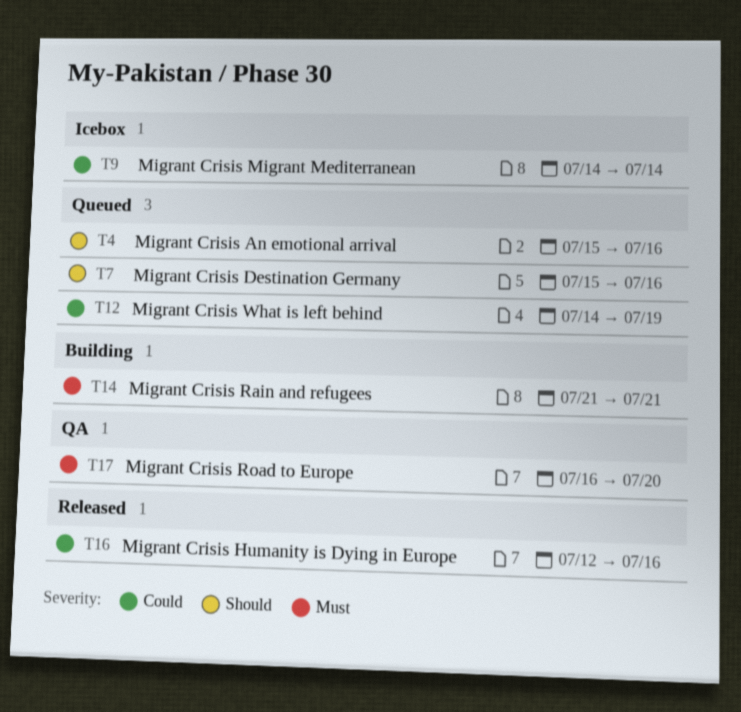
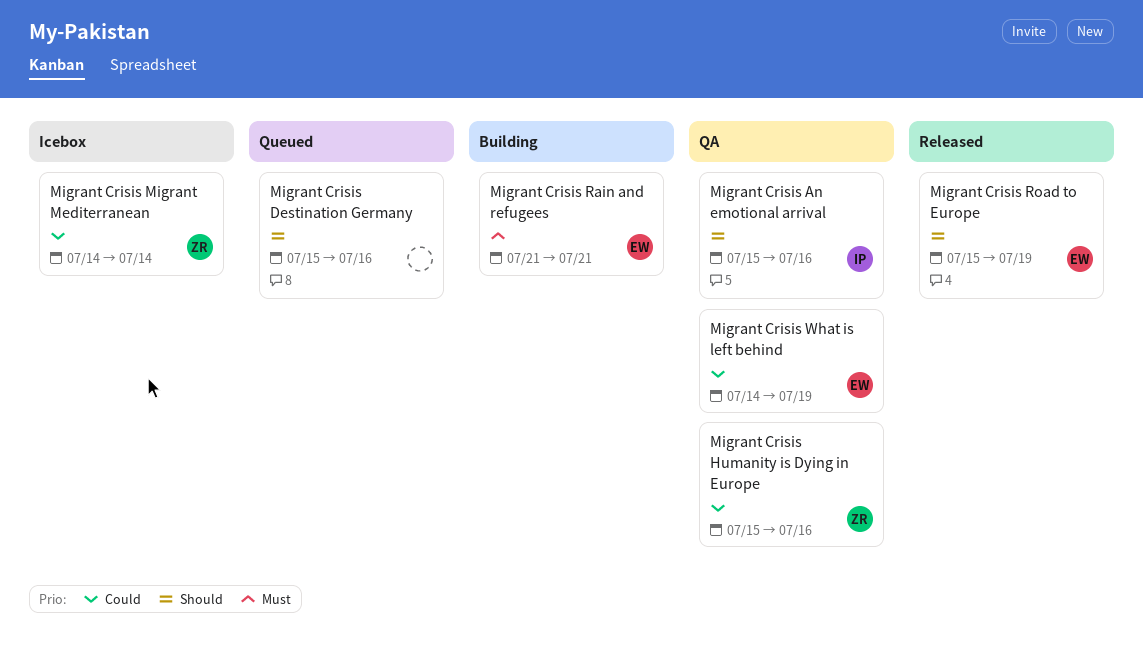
Migrant Crisis An emotional arrival, status: Queued -> QA
Migrant Crisis Humanity is Dying in Europe, status: Released -> QA
Migrant Crisis Humanity is Dying in Europe, start: Jul 12 -> Jul 15
Migrant Crisis Road to Europe, status: QA -> Released
Migrant Crisis Road to Europe, priority: Must -> Should
Migrant Crisis Road to Europe, start: Jul 16 -> Jul 15
Migrant Crisis Road to Europe, due: Jul 20 -> Jul 19
Migrant Crisis What is left behind, status: Queued -> QA

